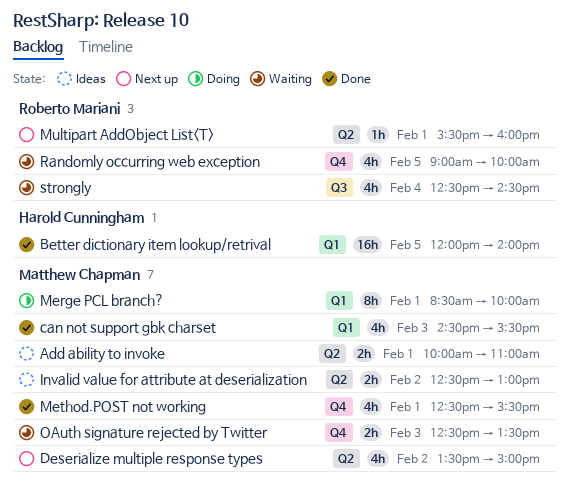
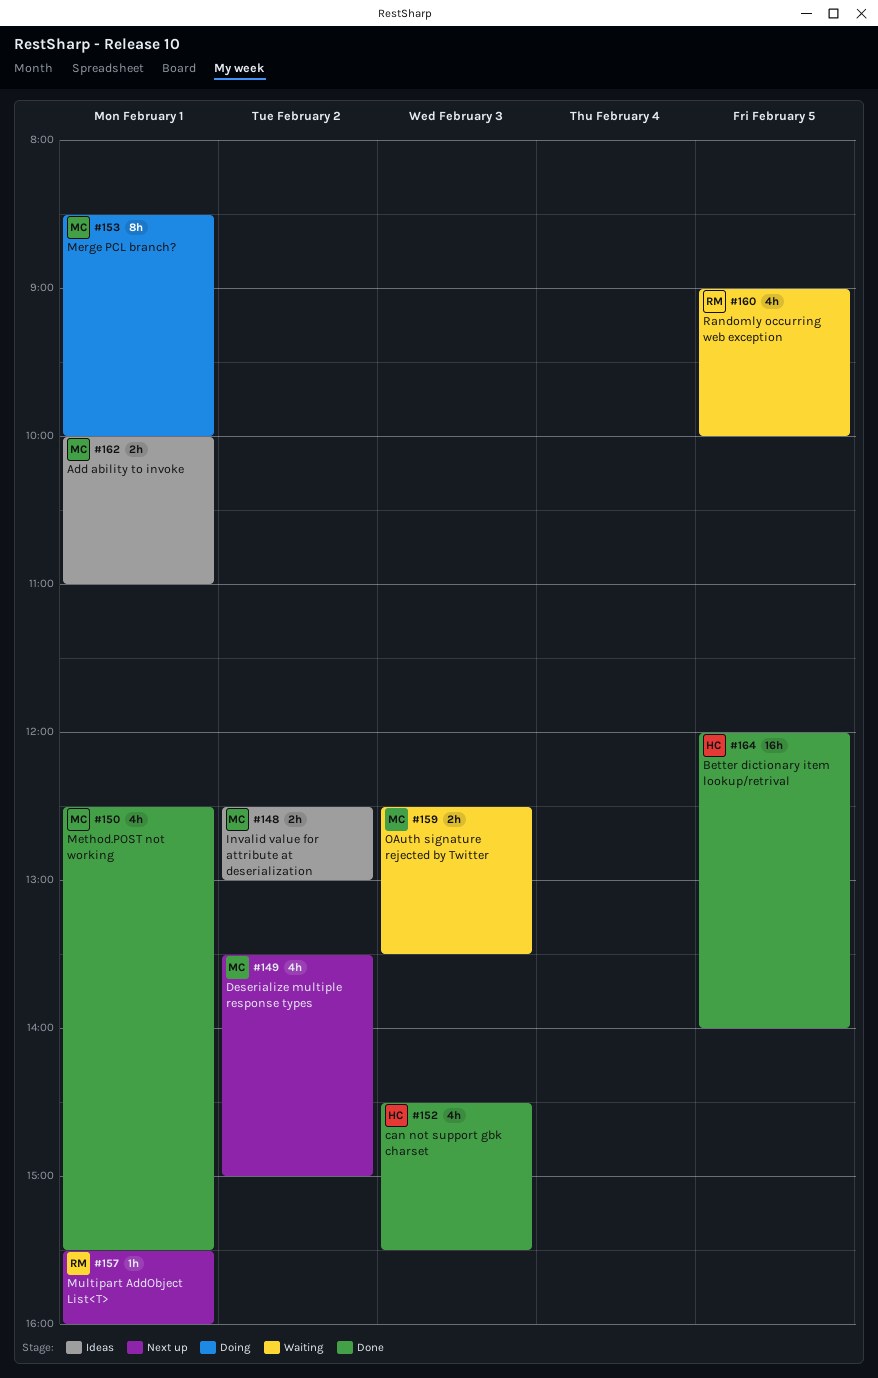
can not support gbk charset, owner: Matthew Chapman -> Harold Cunningham
strongly: present -> none

